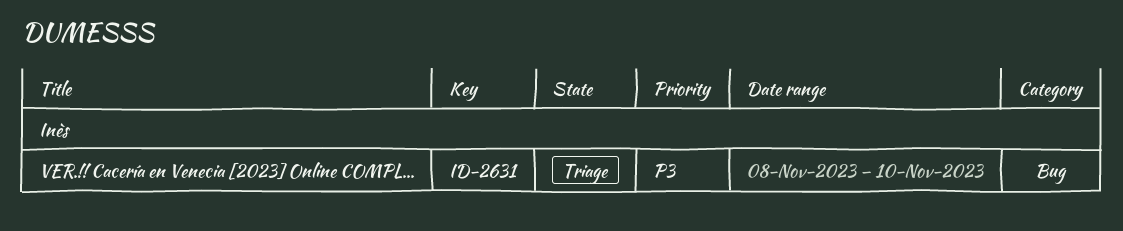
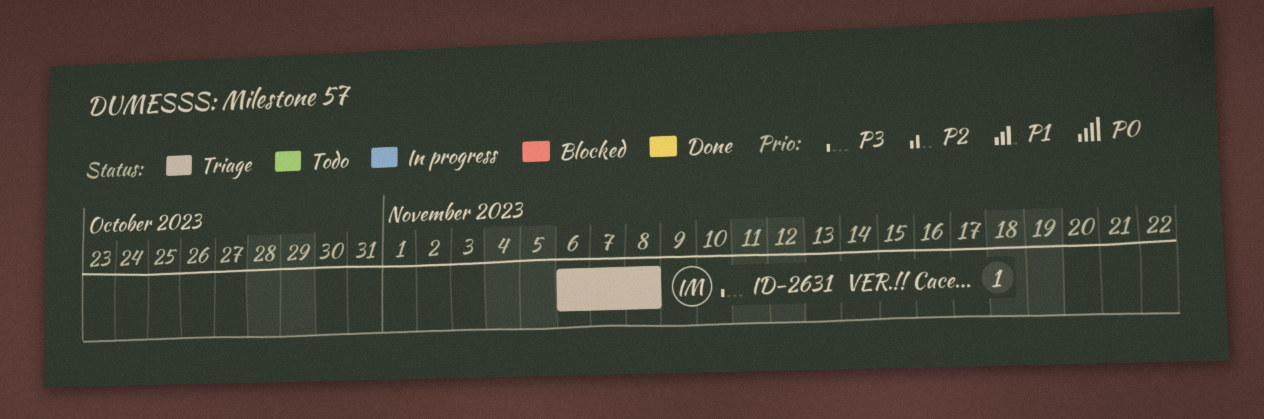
ID-2631, start: Nov 8 -> Nov 6
ID-2631, due: Nov 10 -> Nov 8

